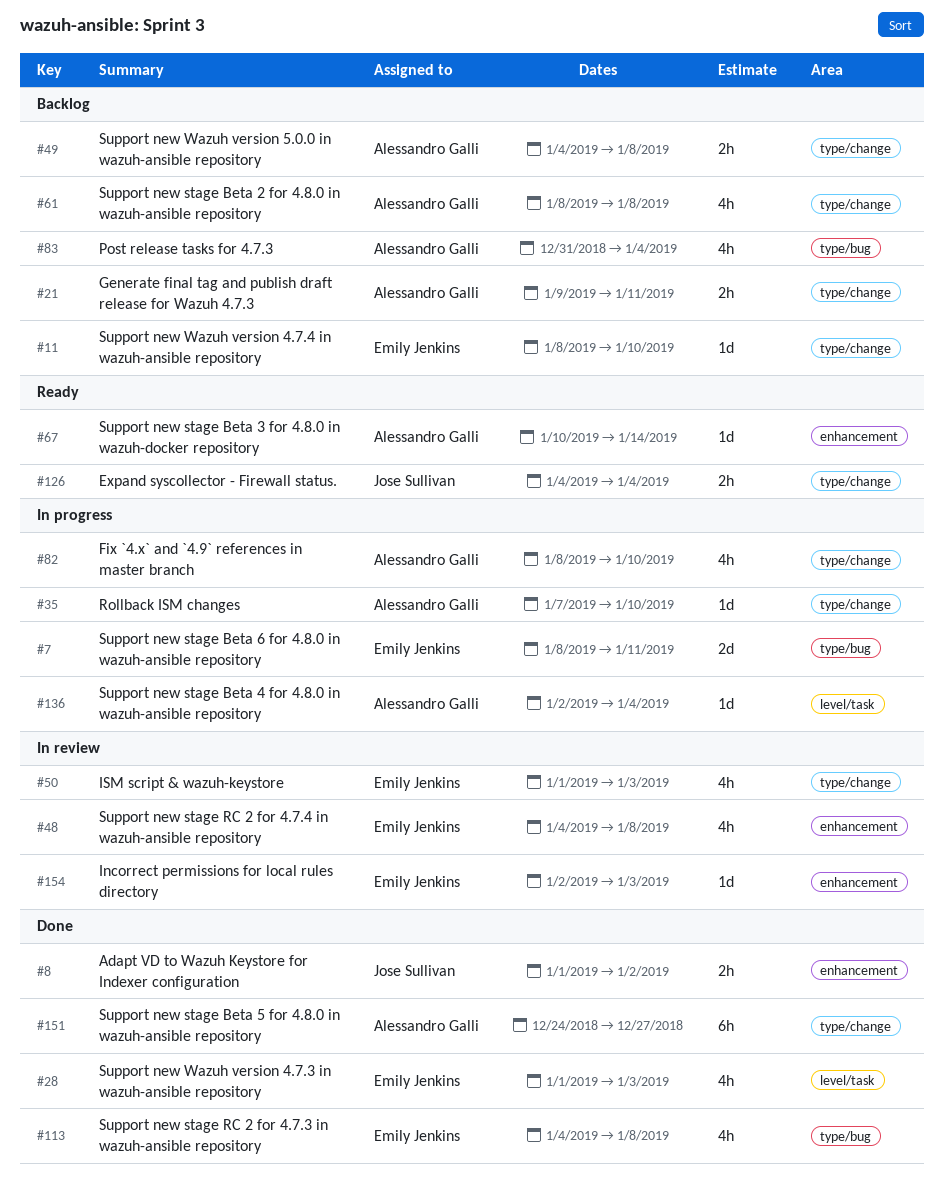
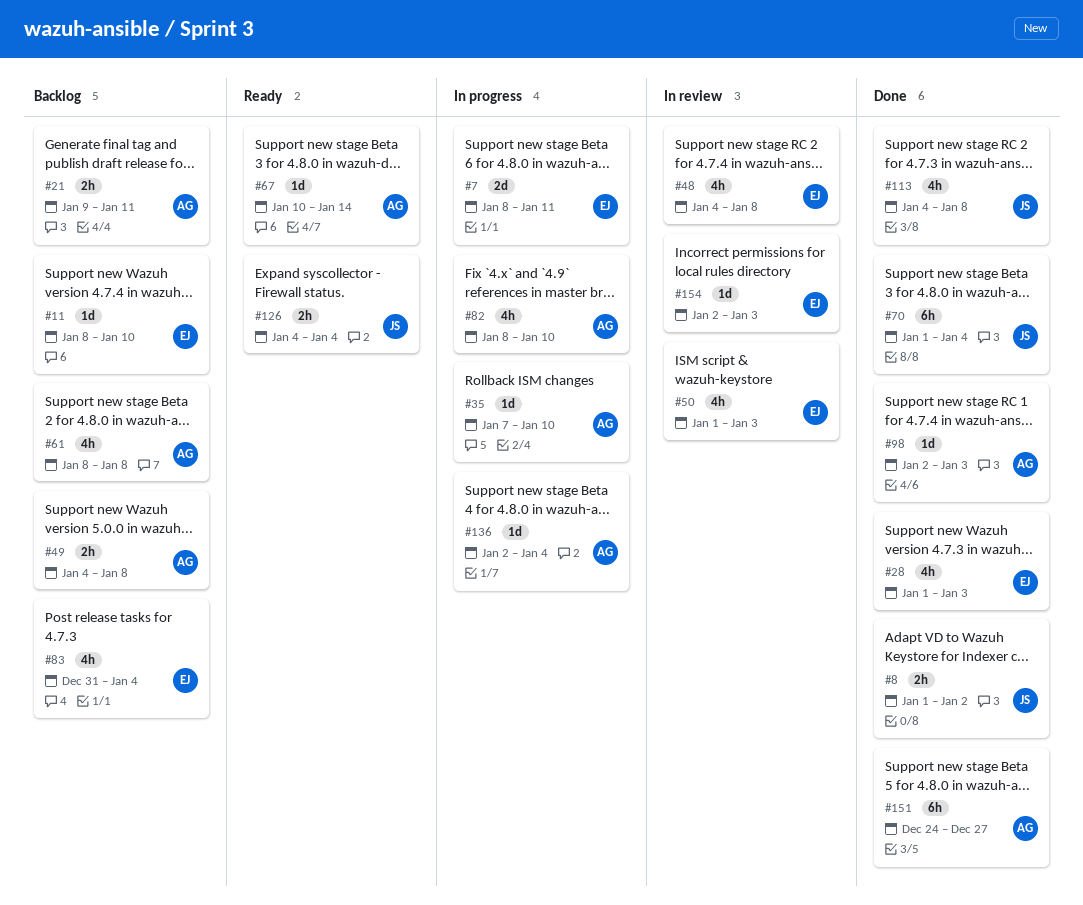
#70: none -> present
#83, owner: Alessandro Galli -> Emily Jenkins
#98: none -> present
#113, owner: Emily Jenkins -> Jose Sullivan

